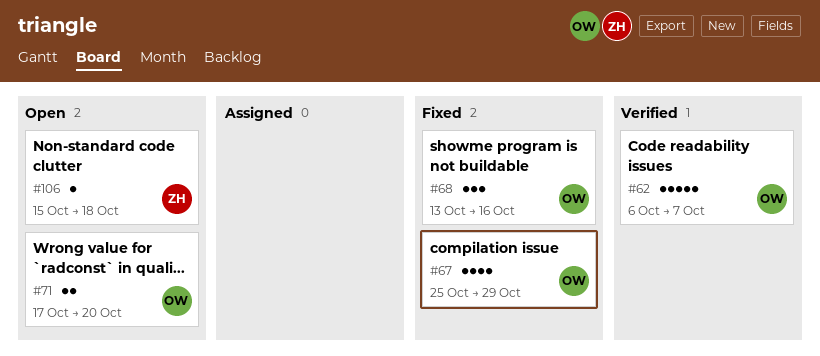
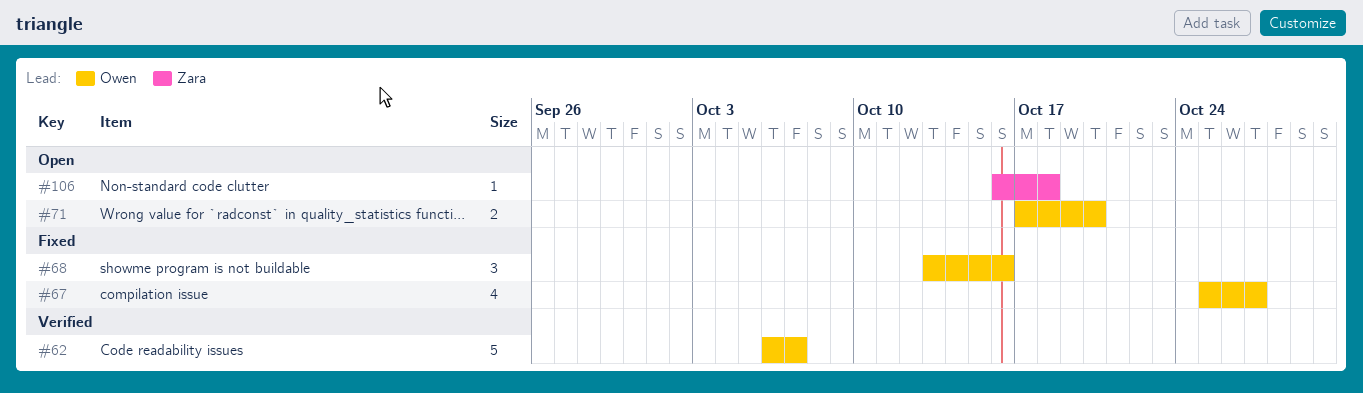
#67, due: Oct 29 -> Oct 27
#106, start: Oct 15 -> Oct 16

